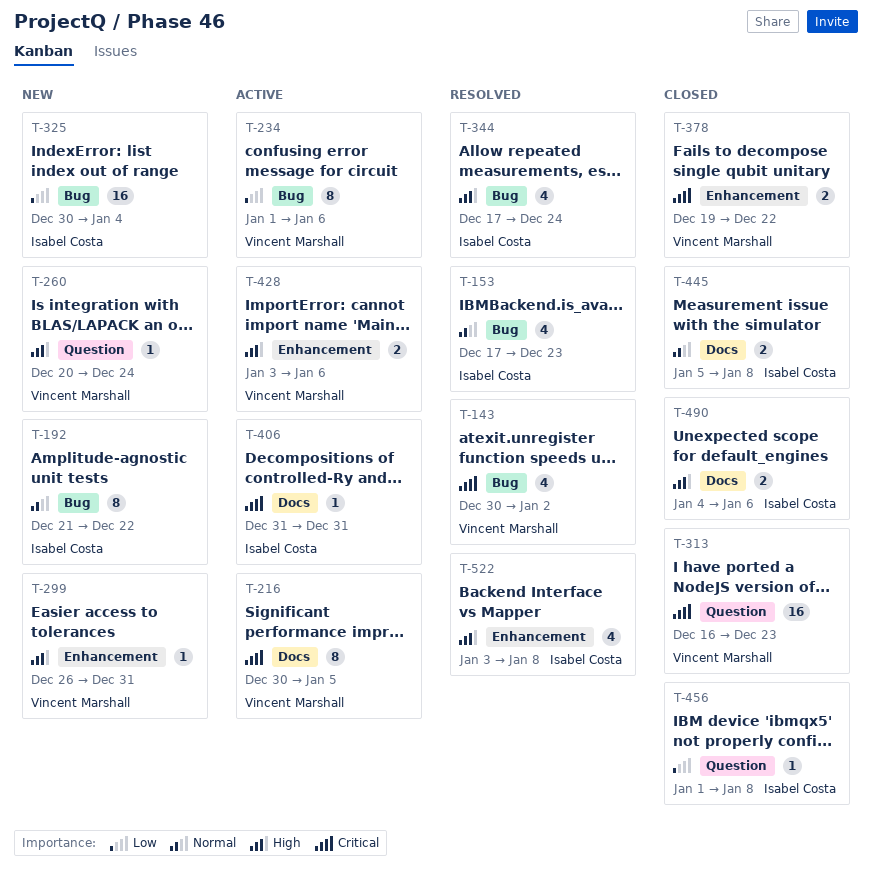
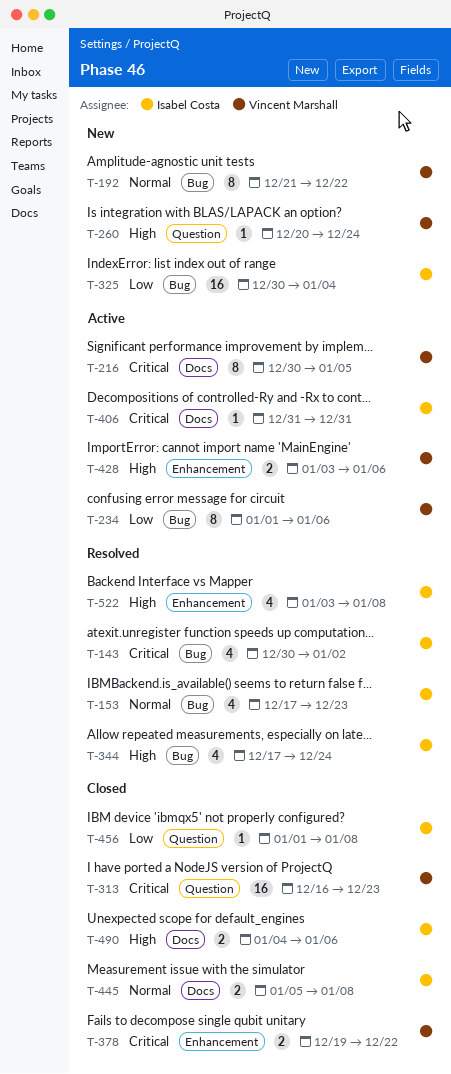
T-143, owner: Vincent Marshall -> Isabel Costa
T-192, owner: Isabel Costa -> Vincent Marshall
T-299: present -> none

